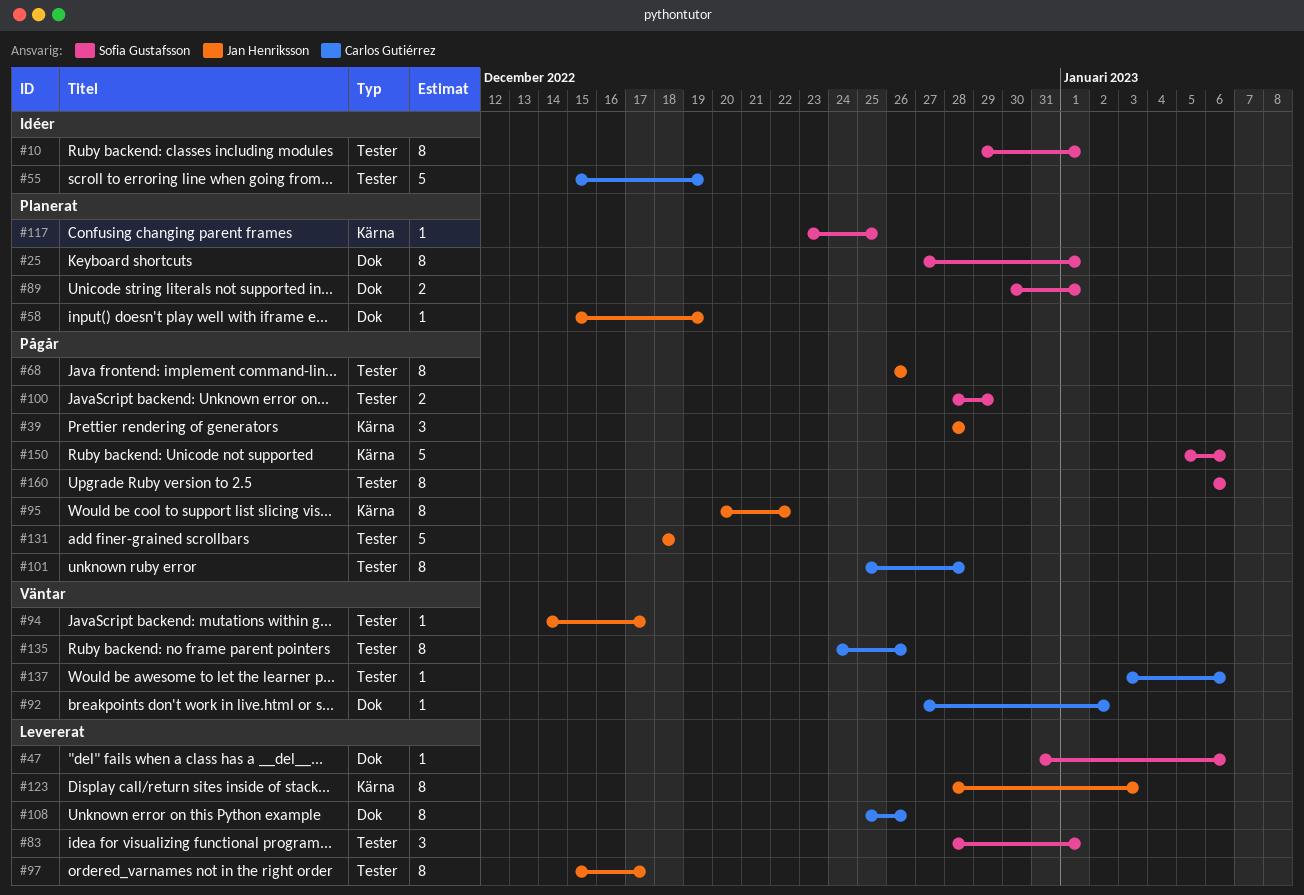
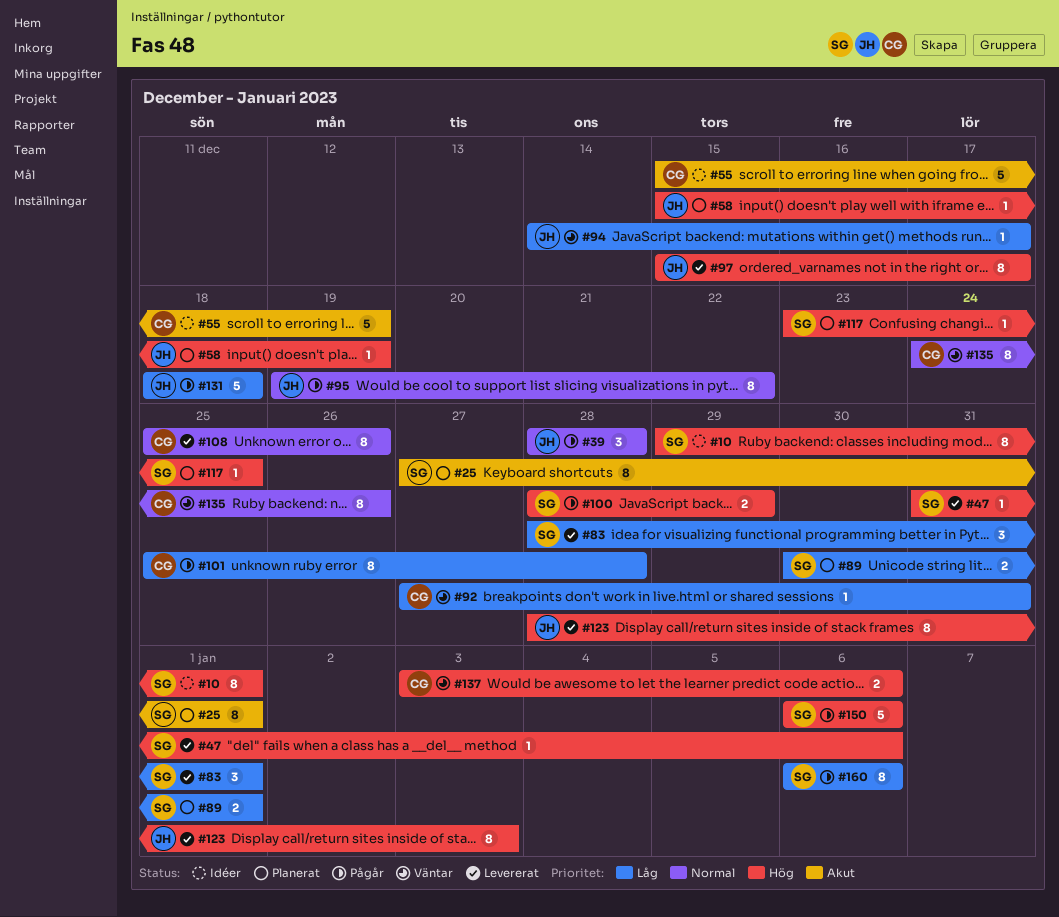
#68: present -> none
#92, due: Jan 2 -> Dec 31
#95, start: Dec 20 -> Dec 19
#137, estimate: 1 -> 2
#150, start: Jan 5 -> Jan 6

